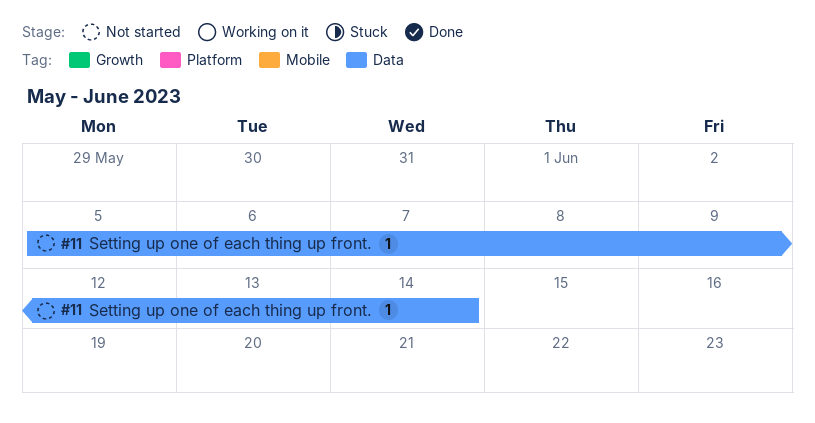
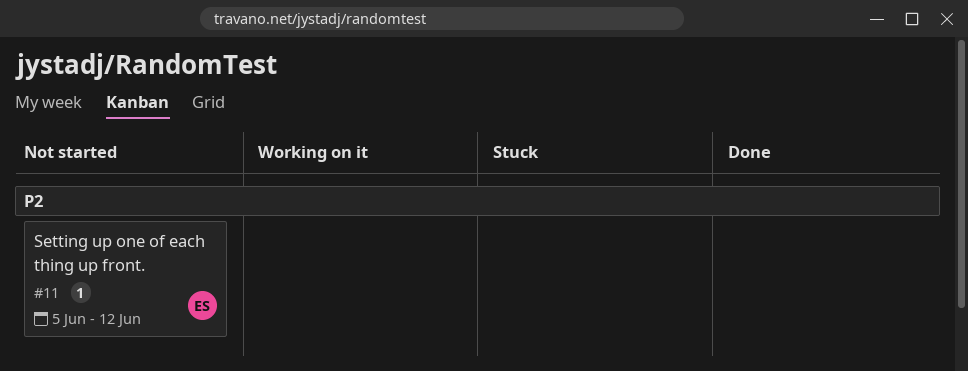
#11, due: Jun 14 -> Jun 12

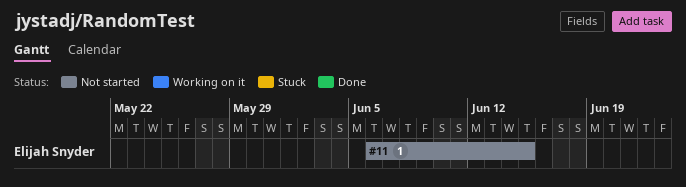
#11, start: Jun 5 -> Jun 6
#11, due: Jun 12 -> Jun 15

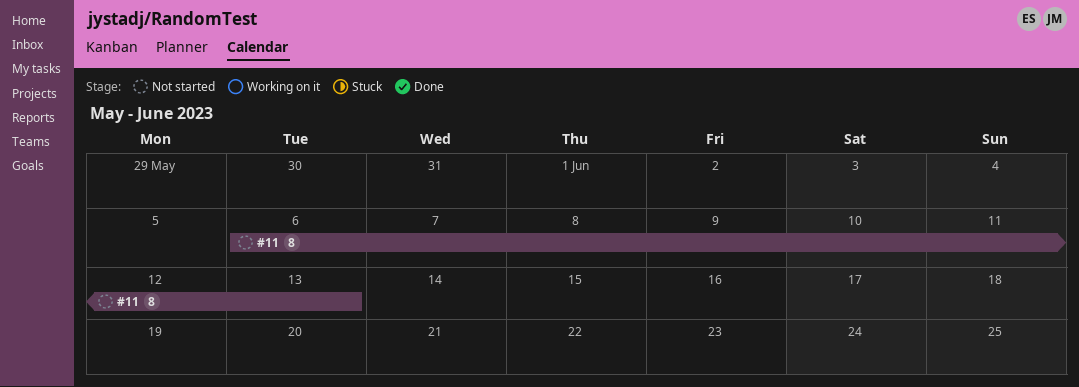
#11, estimate: 1 -> 8
#11, due: Jun 15 -> Jun 13

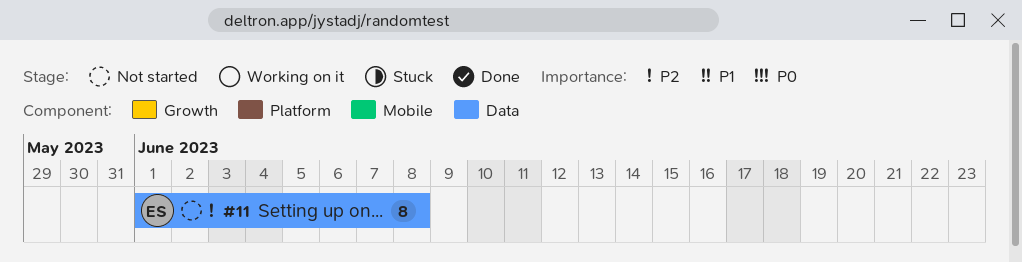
#11, start: Jun 6 -> Jun 1
#11, due: Jun 13 -> Jun 8

